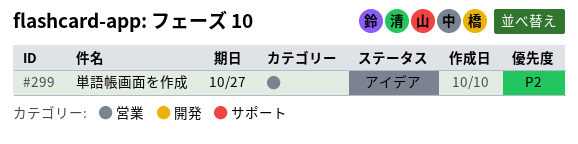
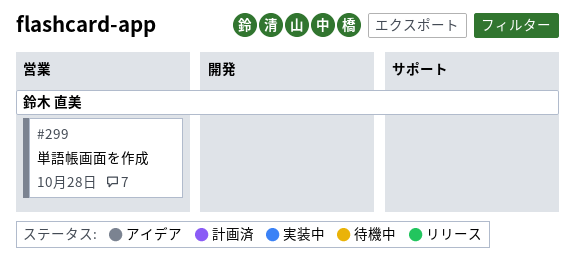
#299, due: Oct 27 -> Oct 28

